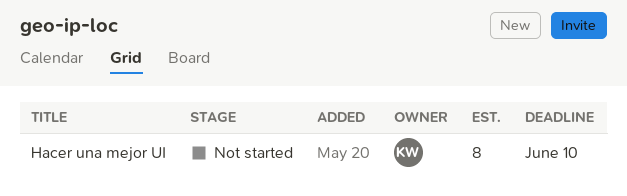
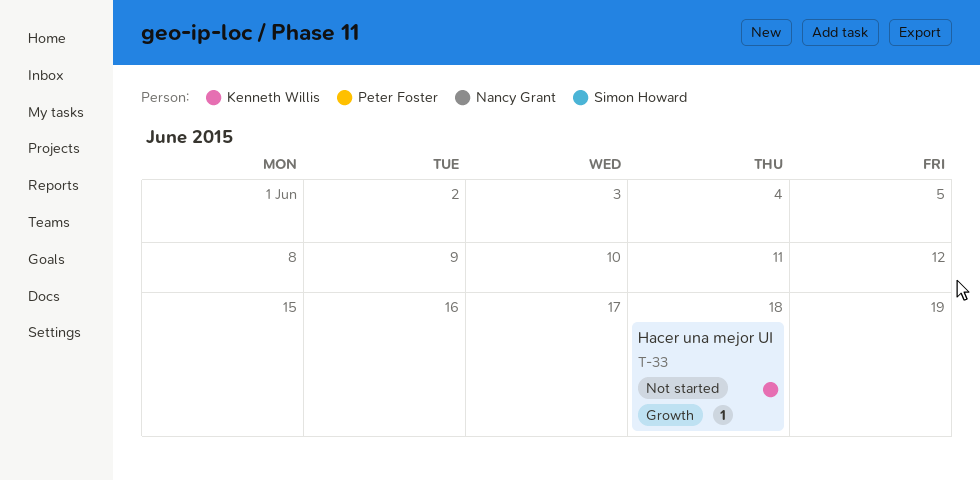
Hacer una mejor UI, estimate: 8 -> 1
Hacer una mejor UI, due: Jun 10 -> Jun 18

